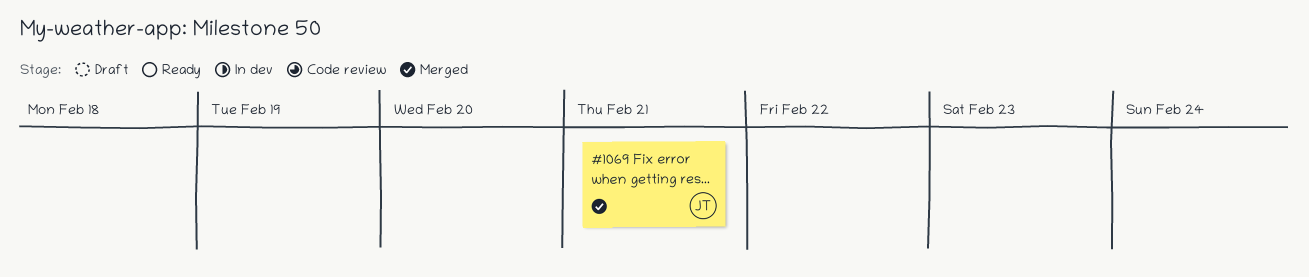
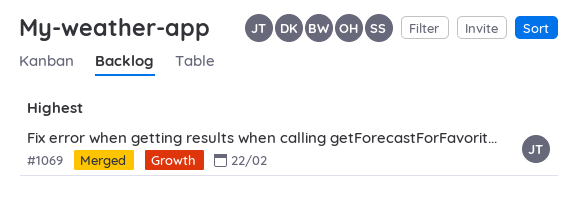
#1069, due: Feb 21 -> Feb 22

